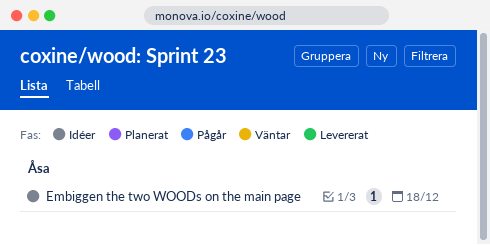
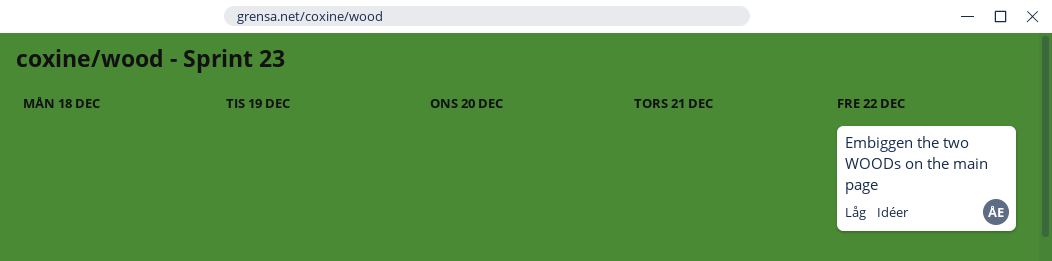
Embiggen the two WOODs on the main page, due: Dec 18 -> Dec 22

